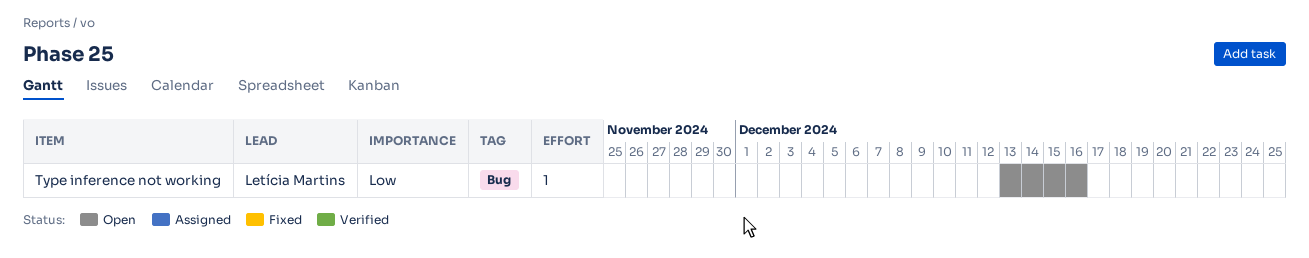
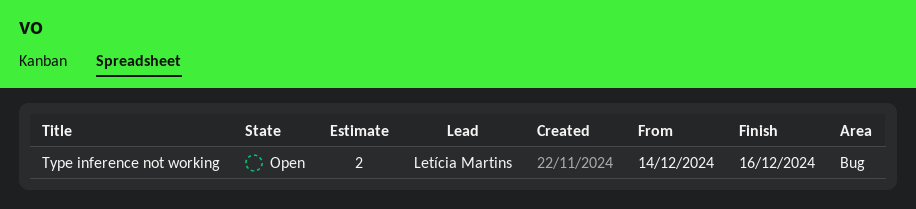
Type inference not working, estimate: 1 -> 2
Type inference not working, start: Dec 13 -> Dec 14

